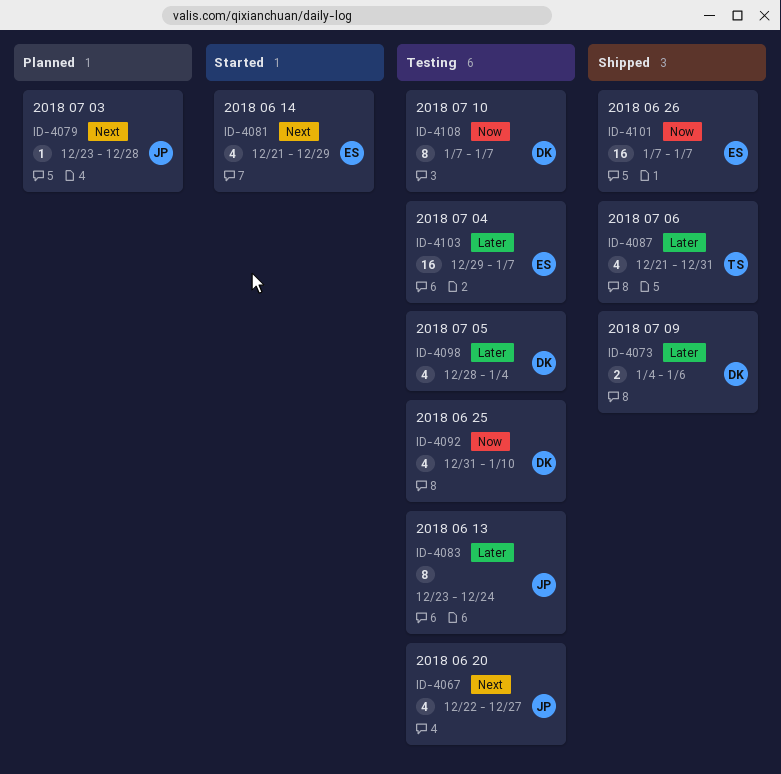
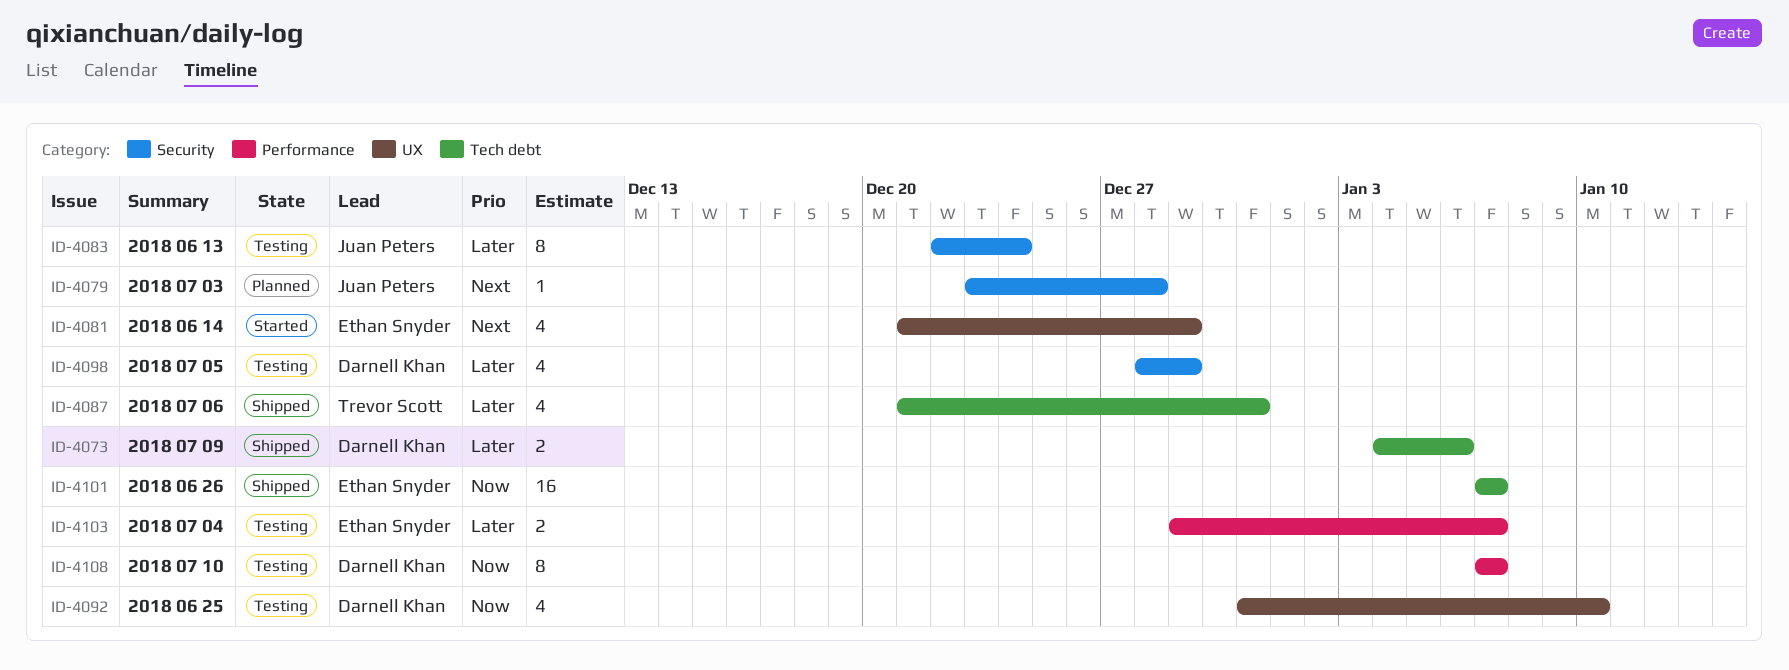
ID-4067: present -> none
ID-4083, start: Dec 23 -> Dec 22
ID-4098, due: Jan 4 -> Dec 29
ID-4103, estimate: 16 -> 2

